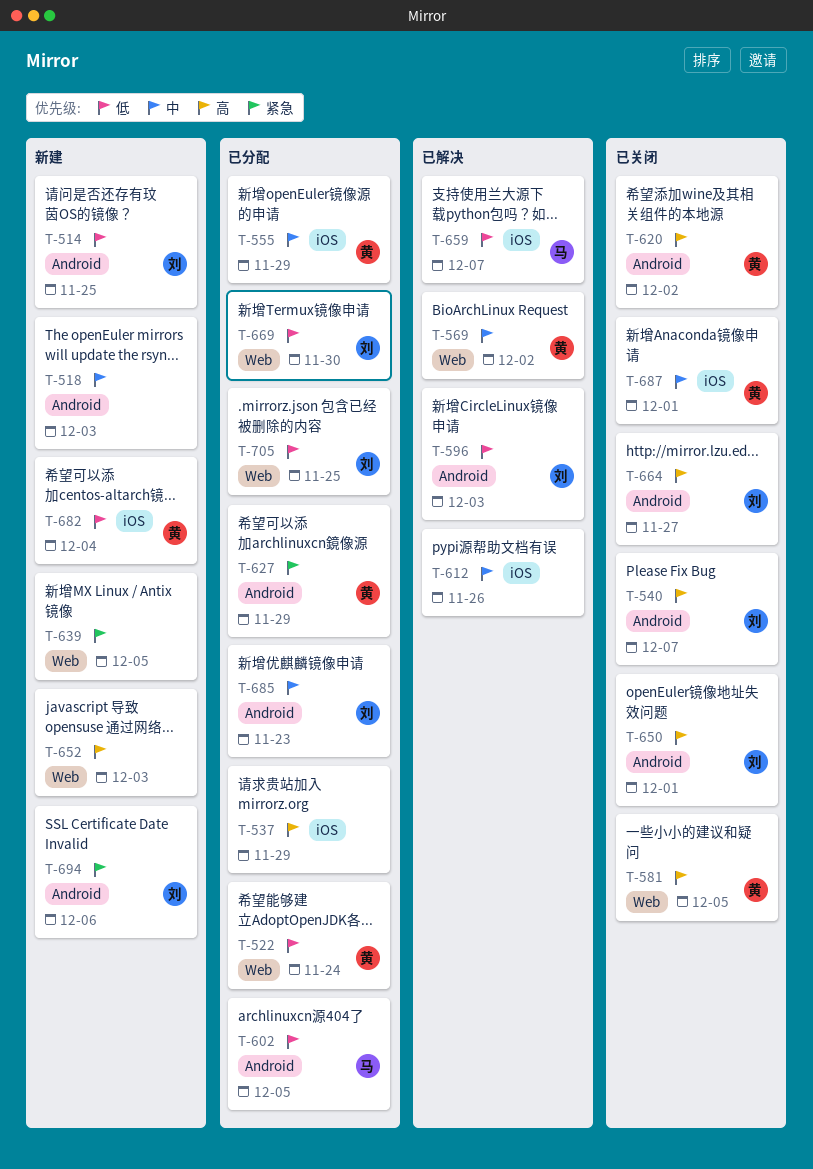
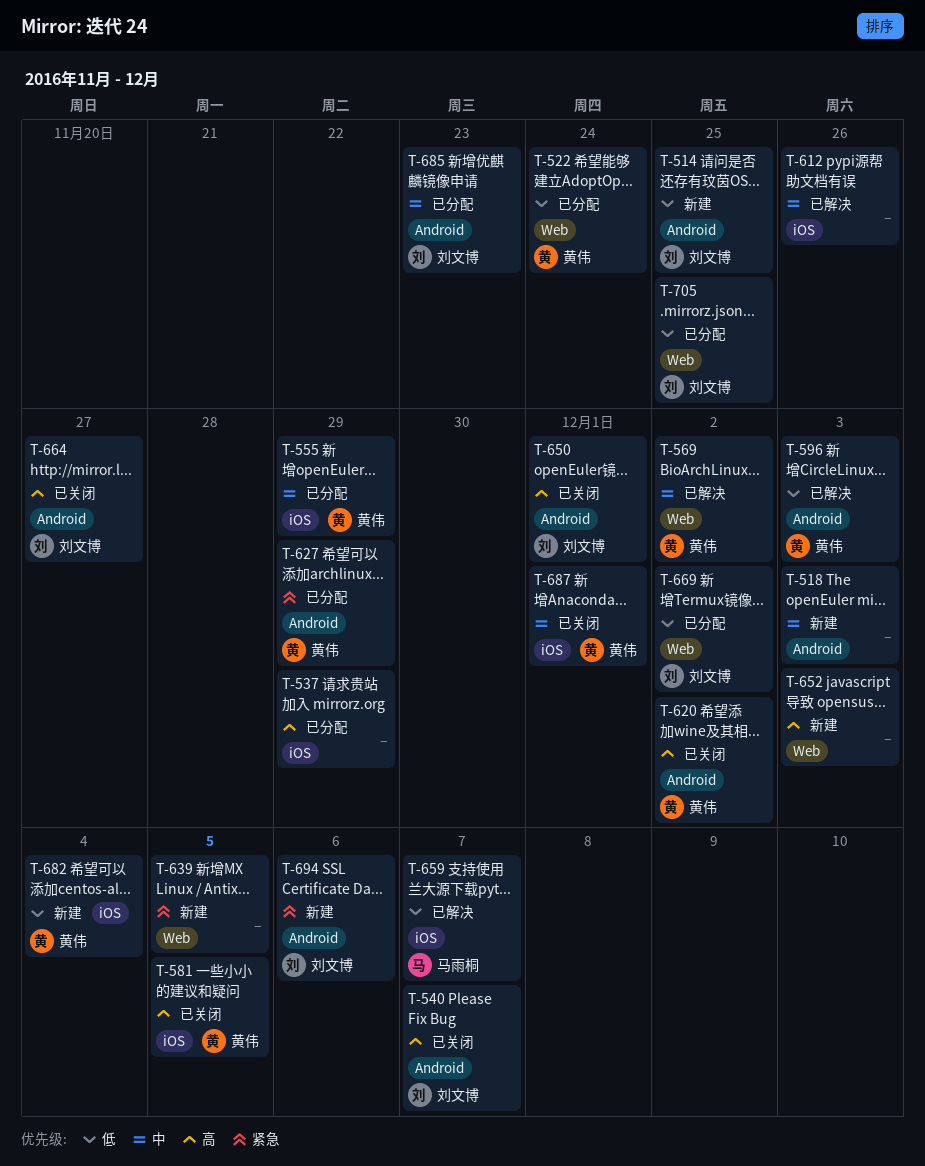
T-581, label: Web -> iOS
T-596, owner: 刘文博 -> 黄伟
T-602: present -> none
T-669, due: Nov 30 -> Dec 2

